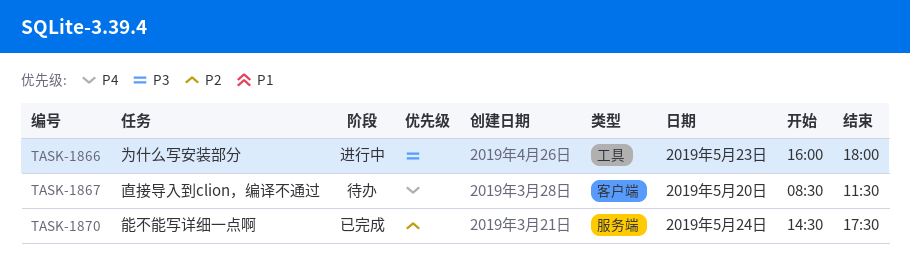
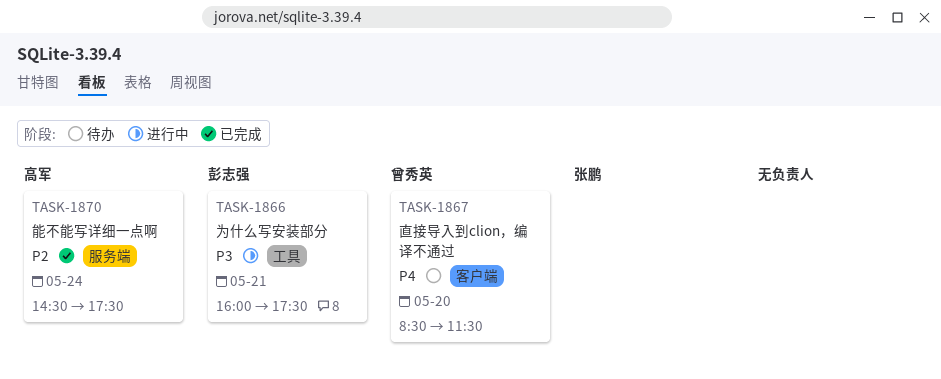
TASK-1866, day: May 23 -> May 21
TASK-1866, ends: 18:00 -> 17:30

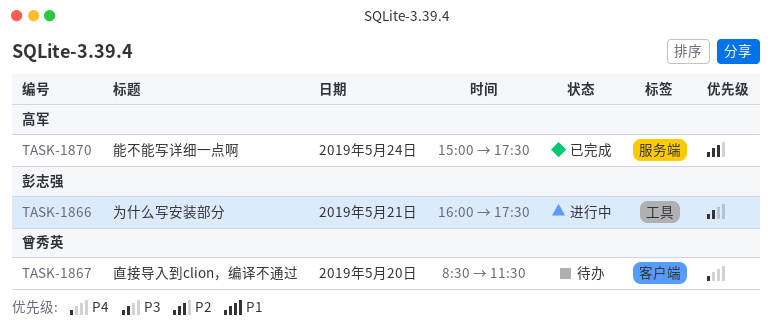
TASK-1870, begins: 14:30 -> 15:00

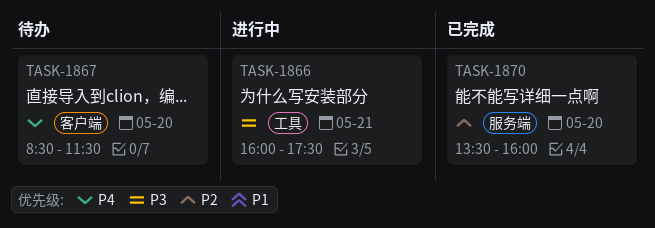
TASK-1870, day: May 24 -> May 20
TASK-1870, begins: 15:00 -> 13:30
TASK-1870, ends: 17:30 -> 16:00

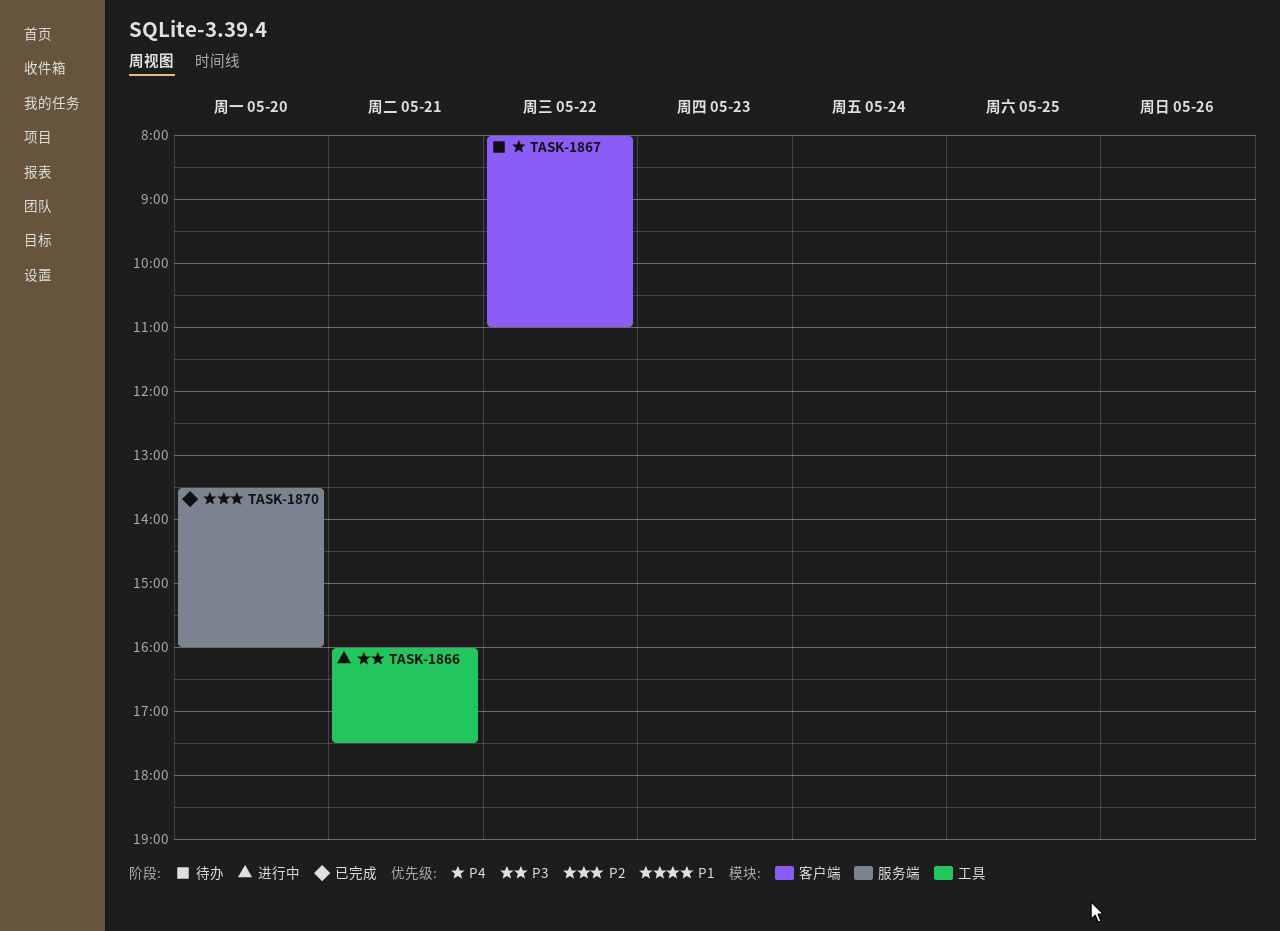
TASK-1867, day: May 20 -> May 22
TASK-1867, begins: 08:30 -> 08:00
TASK-1867, ends: 11:30 -> 11:00

